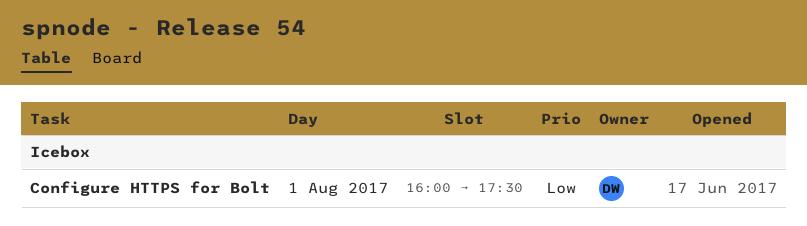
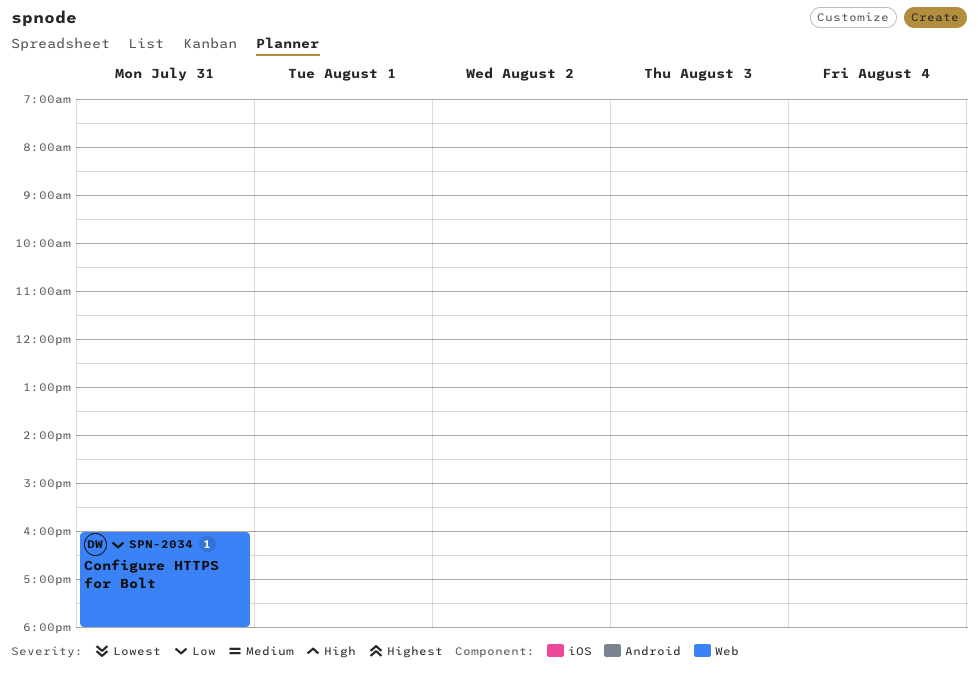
Configure HTTPS for Bolt, day: Aug 1 -> Jul 31
Configure HTTPS for Bolt, ends: 17:30 -> 18:00

